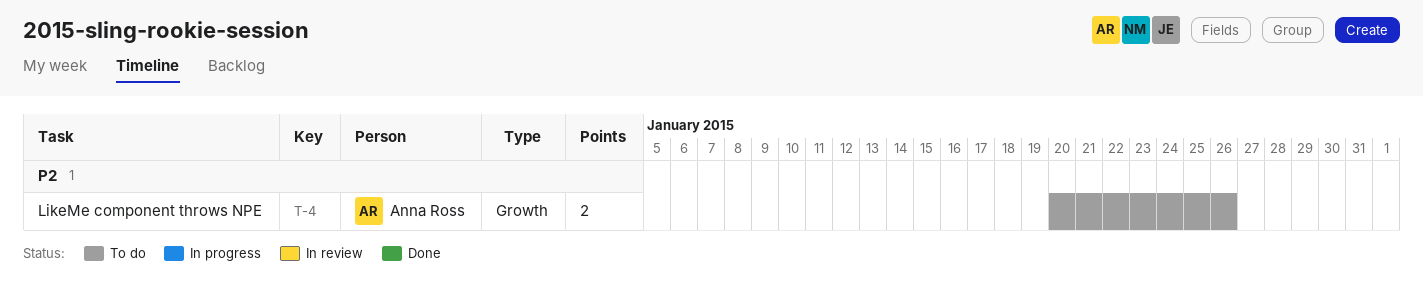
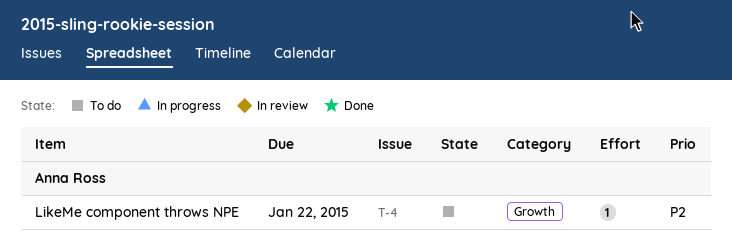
T-4, estimate: 2 -> 1
T-4, due: Jan 26 -> Jan 22

